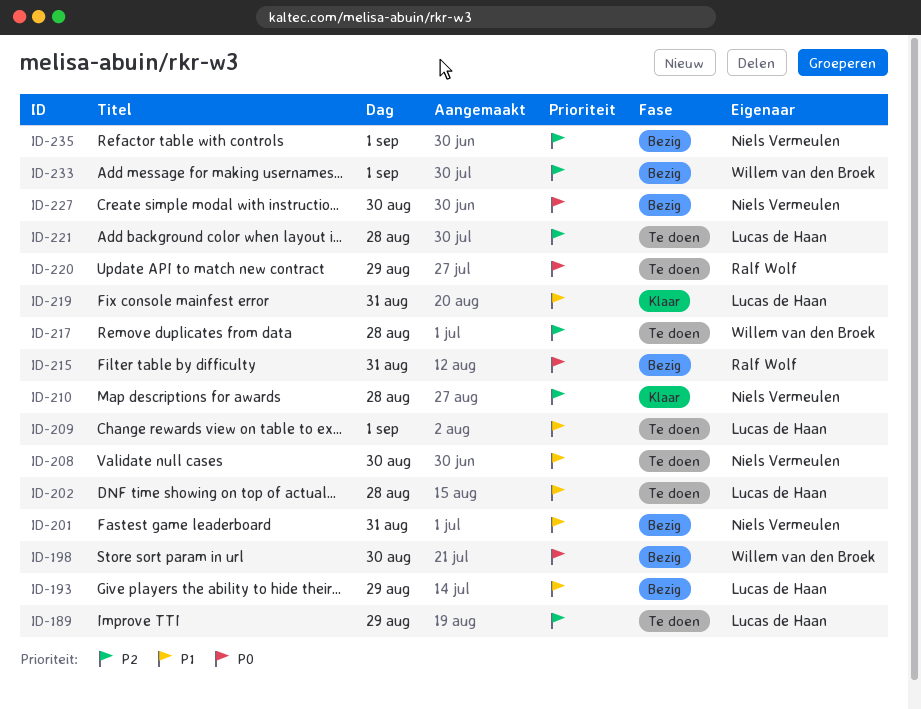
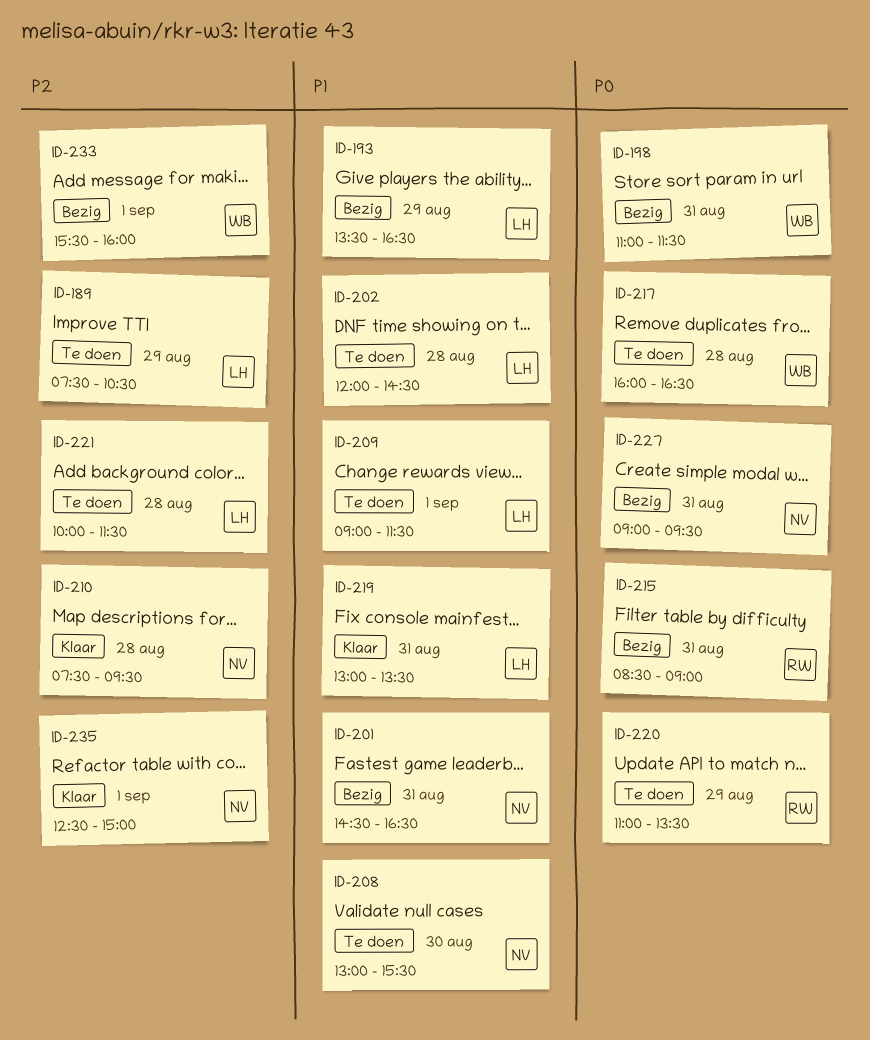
ID-198, day: Aug 30 -> Aug 31
ID-217, priority: P2 -> P0
ID-227, day: Aug 30 -> Aug 31
ID-235, status: Bezig -> Klaar

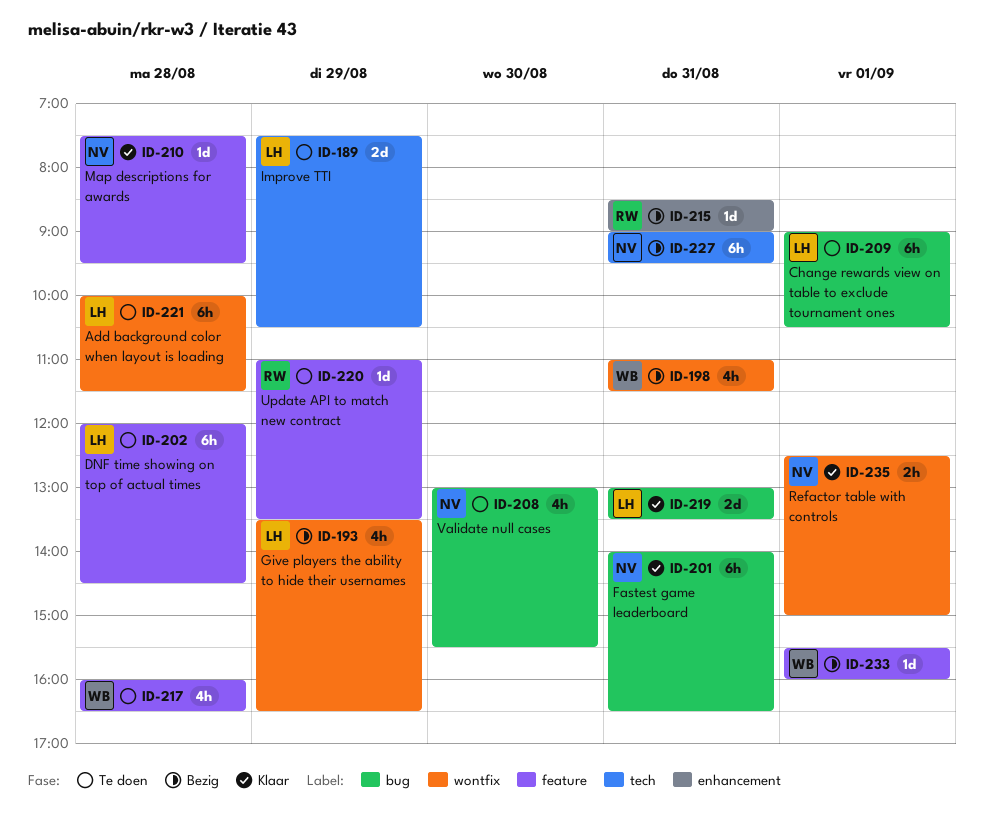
ID-201, status: Bezig -> Klaar
ID-201, begins: 14:30 -> 14:00
ID-209, ends: 11:30 -> 10:30

